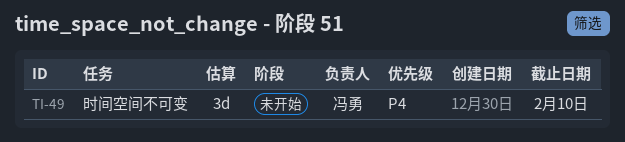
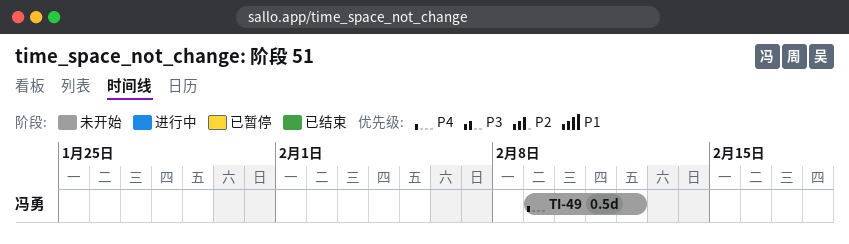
TI-49, estimate: 3d -> 0.5d
TI-49, due: Feb 10 -> Feb 12

